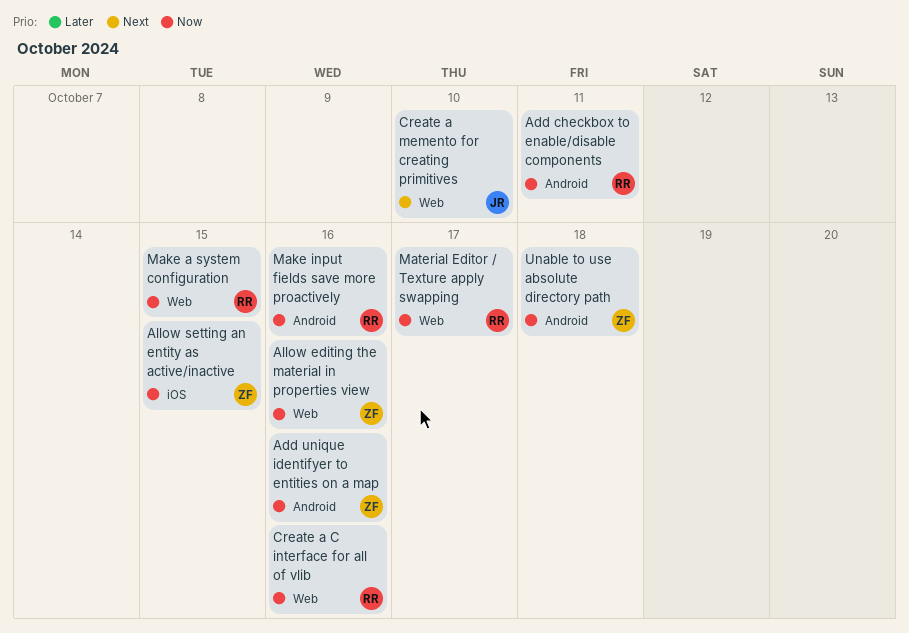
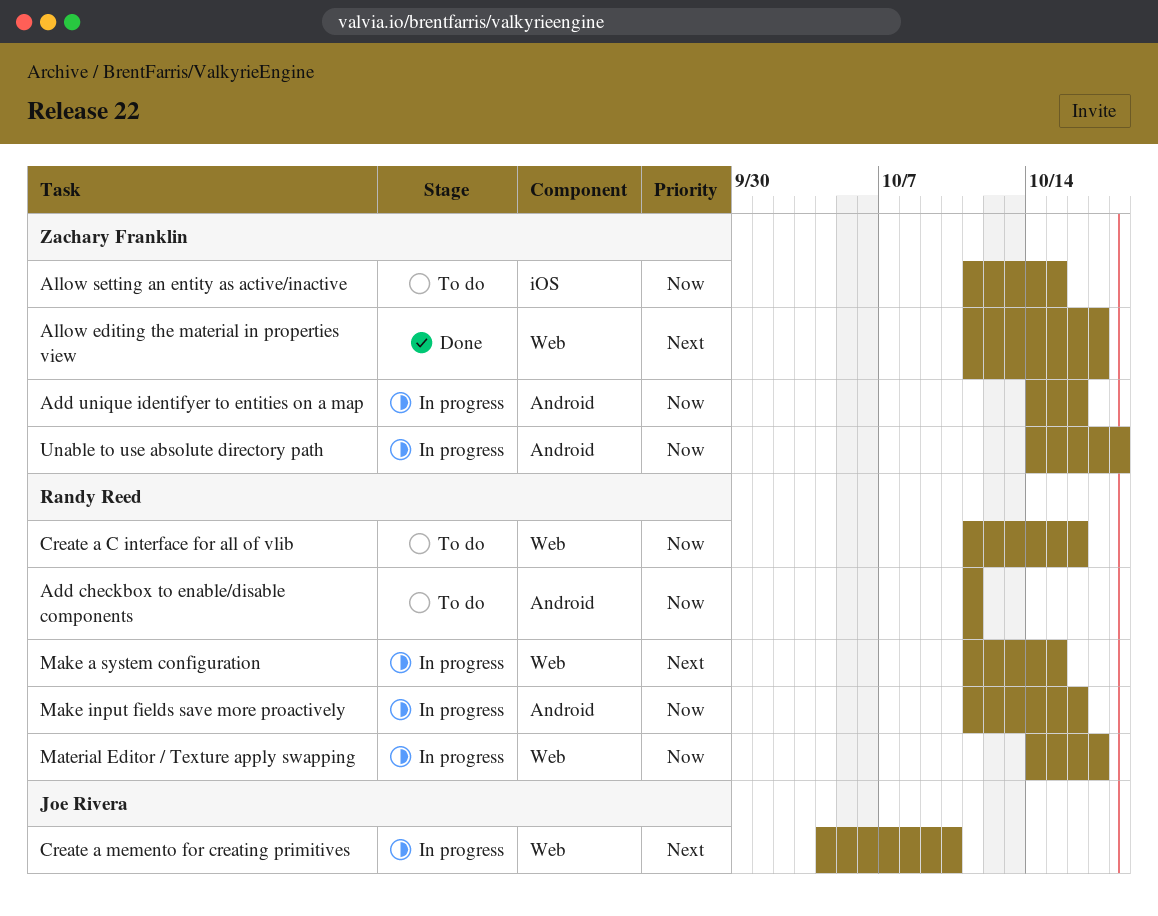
Allow editing the material in properties view, priority: Now -> Next
Allow editing the material in properties view, due: Oct 16 -> Oct 17
Make a system configuration, priority: Now -> Next

